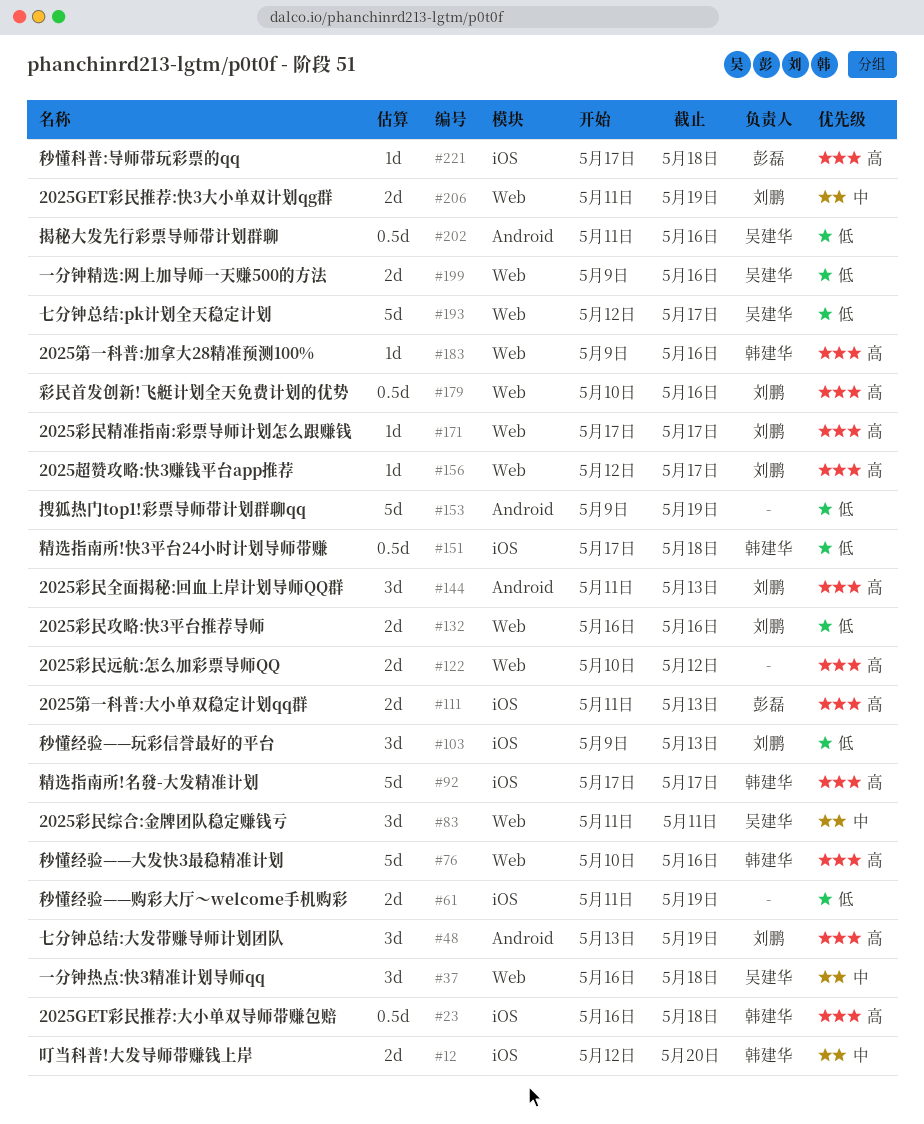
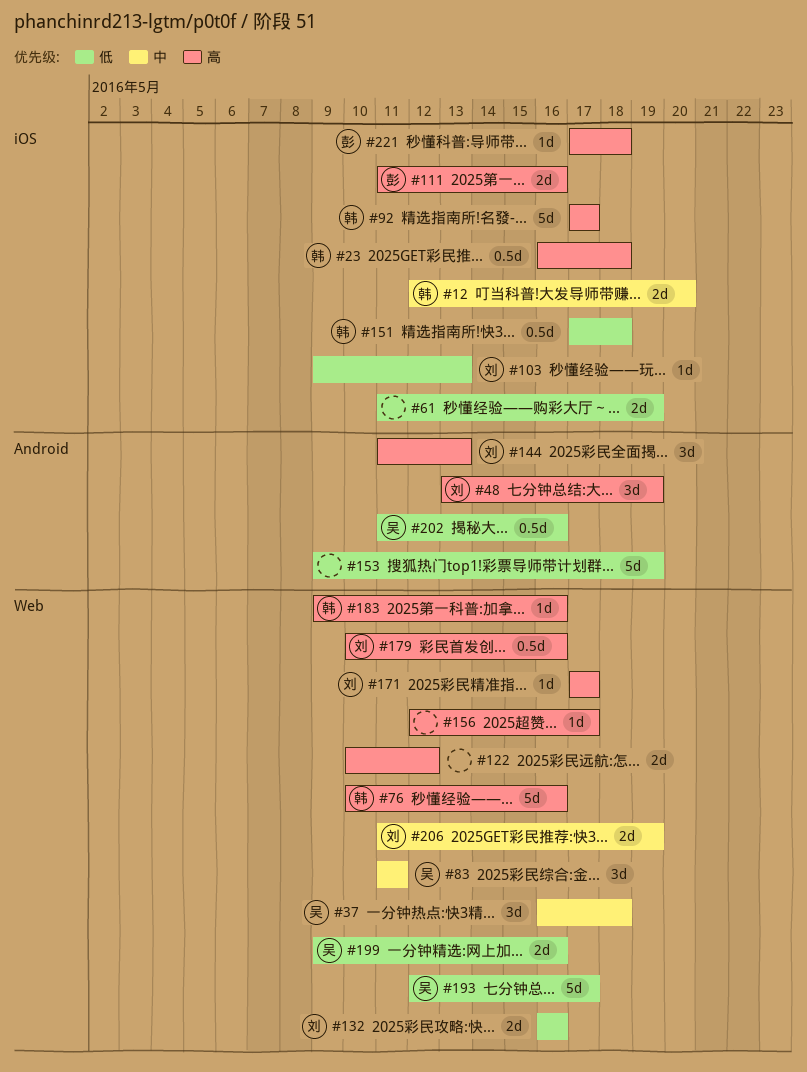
#103, estimate: 3d -> 1d
#111, due: May 13 -> May 16
#156, owner: 刘鹏 -> none

